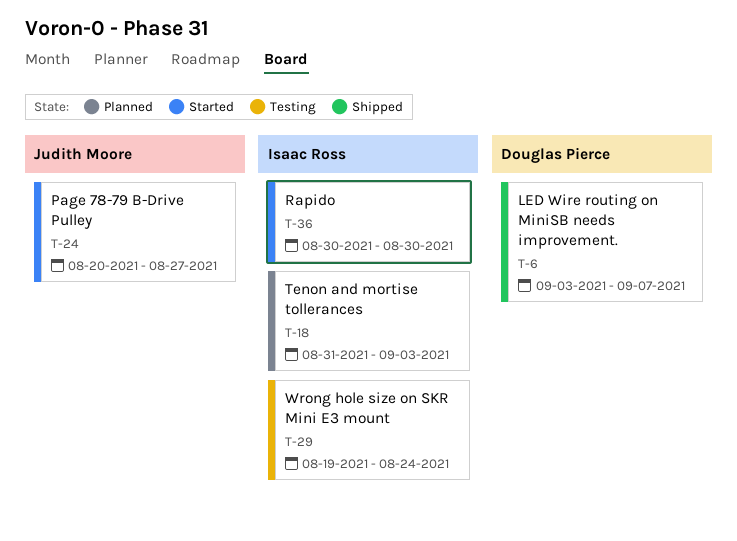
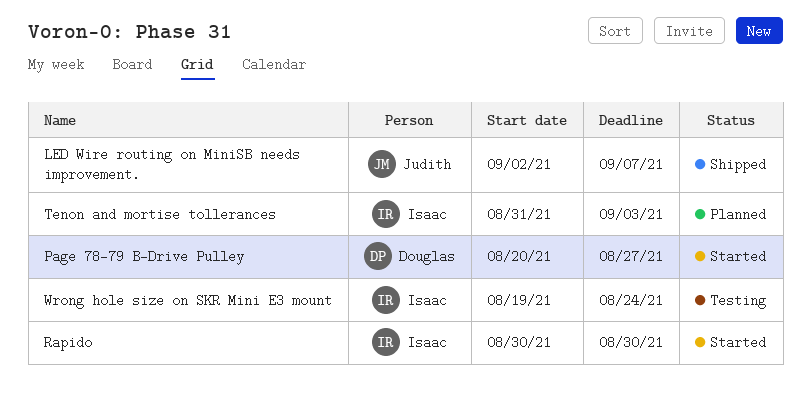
LED Wire routing on MiniSB needs improvement., owner: Douglas Pierce -> Judith Moore
LED Wire routing on MiniSB needs improvement., start: Sep 3 -> Sep 2
Page 78-79 B-Drive Pulley, owner: Judith Moore -> Douglas Pierce

